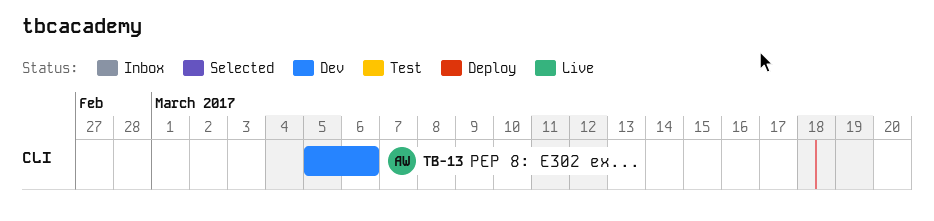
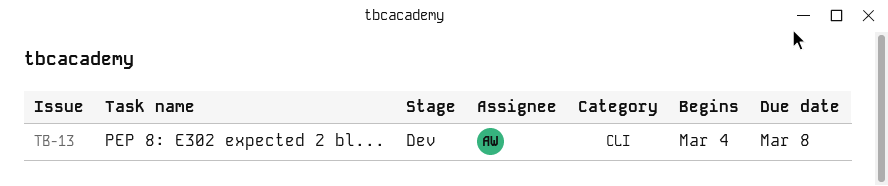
TB-13, start: Mar 5 -> Mar 4
TB-13, due: Mar 6 -> Mar 8

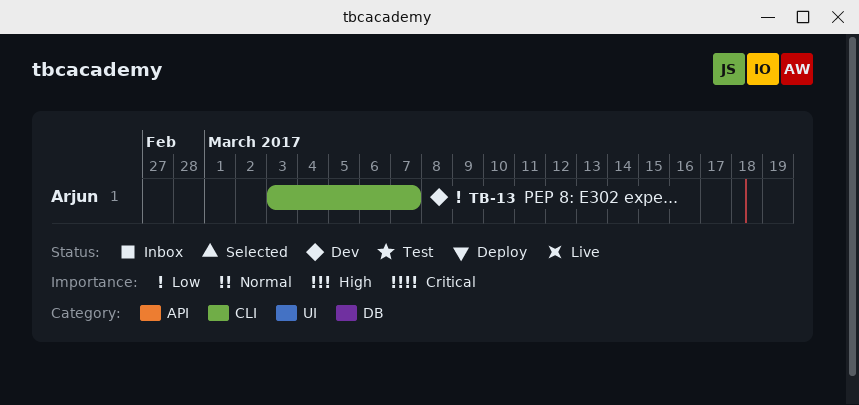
TB-13, start: Mar 4 -> Mar 3
TB-13, due: Mar 8 -> Mar 7

